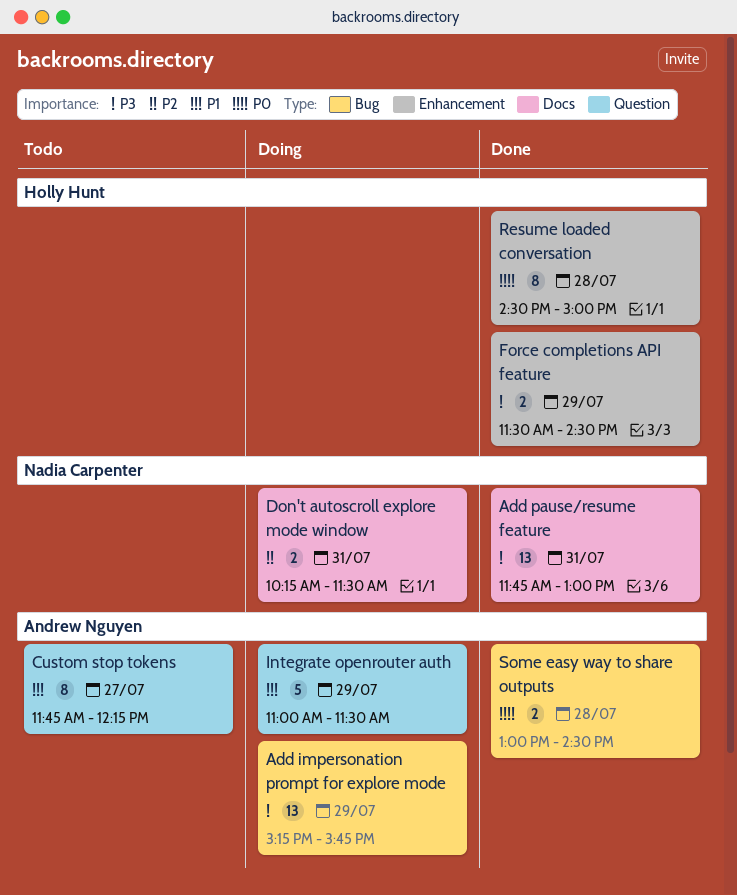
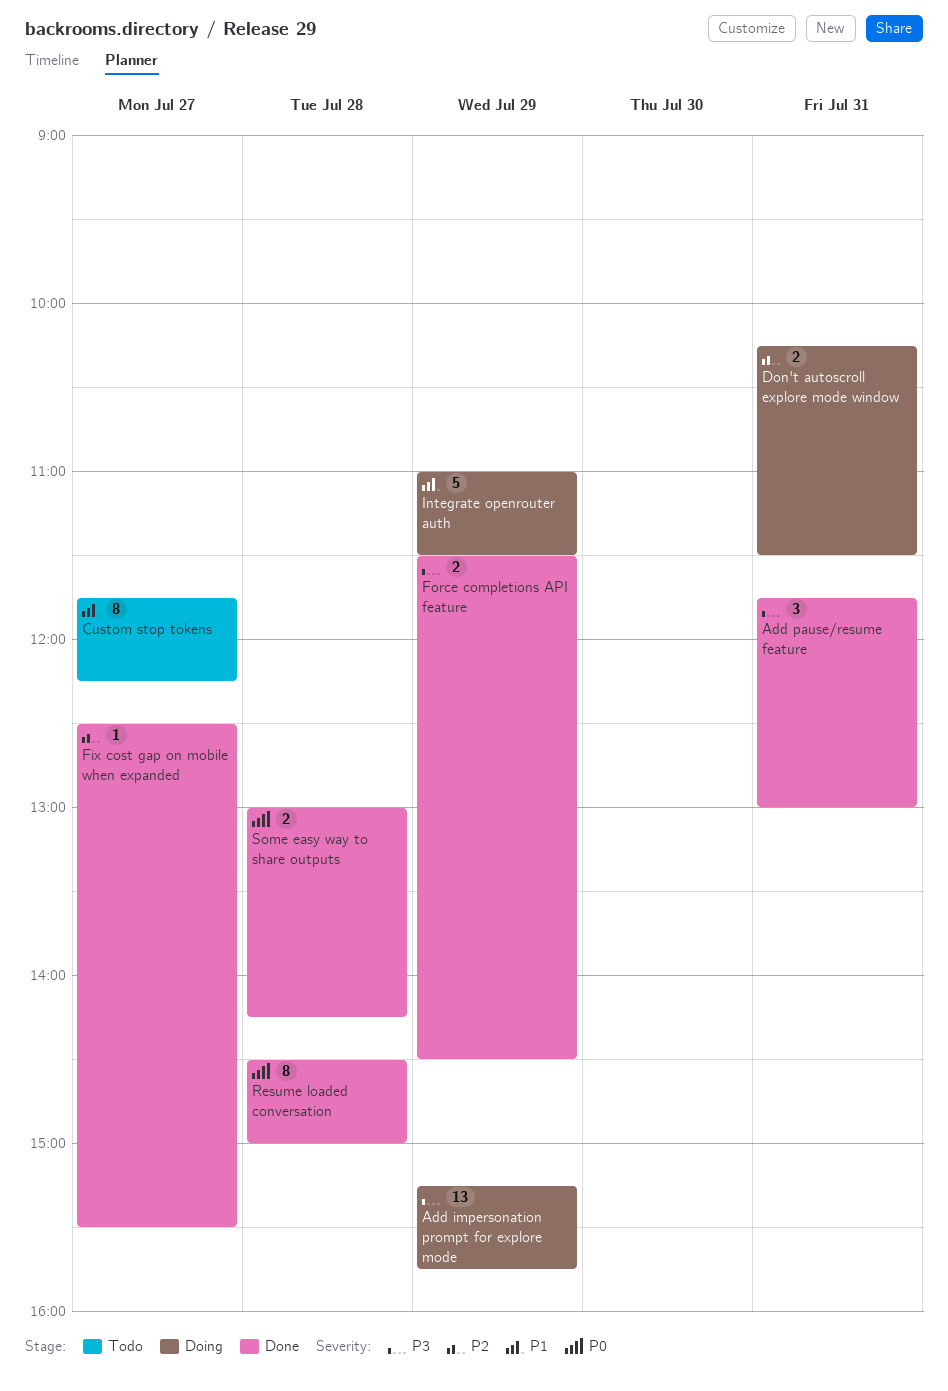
Add pause/resume feature, estimate: 13 -> 3
Fix cost gap on mobile when expanded: none -> present
Some easy way to share outputs, ends: 14:30 -> 14:15

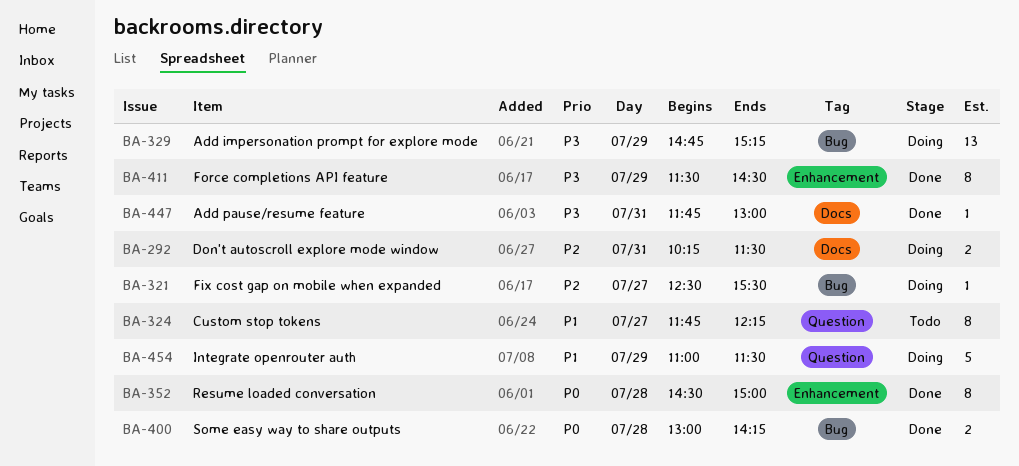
Add impersonation prompt for explore mode, begins: 15:15 -> 14:45
Add impersonation prompt for explore mode, ends: 15:45 -> 15:15
Add pause/resume feature, estimate: 3 -> 1
Fix cost gap on mobile when expanded, status: Done -> Doing
Force completions API feature, estimate: 2 -> 8

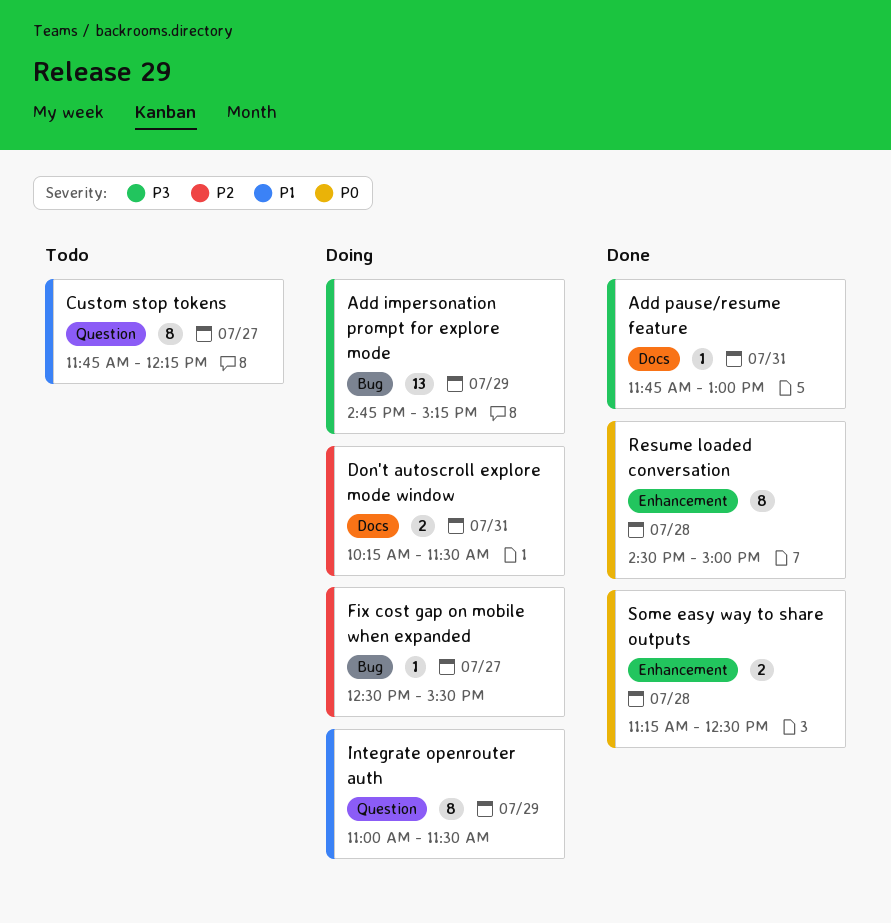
Force completions API feature: present -> none
Integrate openrouter auth, estimate: 5 -> 8
Some easy way to share outputs, label: Bug -> Enhancement
Some easy way to share outputs, begins: 13:00 -> 11:15
Some easy way to share outputs, ends: 14:15 -> 12:30

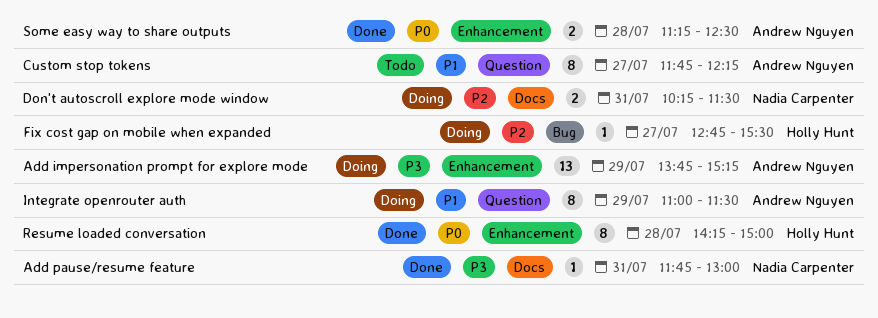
Add impersonation prompt for explore mode, label: Bug -> Enhancement
Add impersonation prompt for explore mode, begins: 14:45 -> 13:45
Fix cost gap on mobile when expanded, begins: 12:30 -> 12:45
Resume loaded conversation, begins: 14:30 -> 14:15

